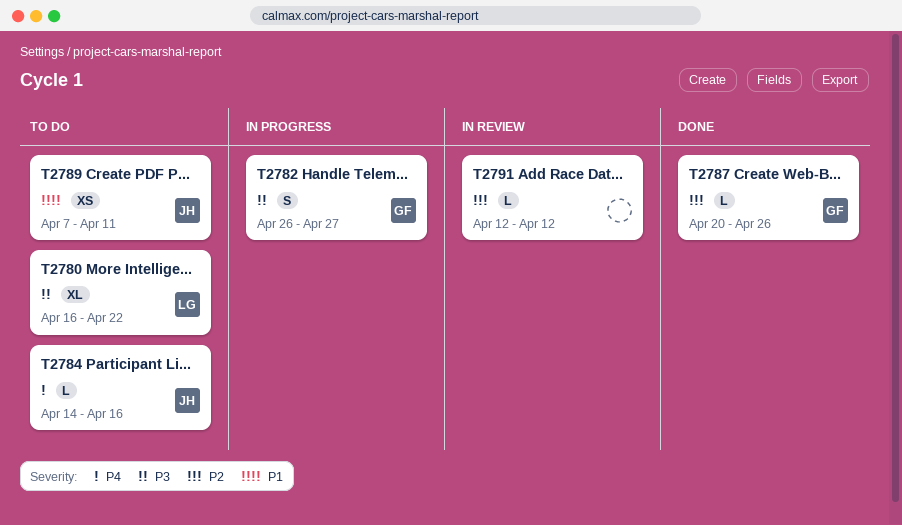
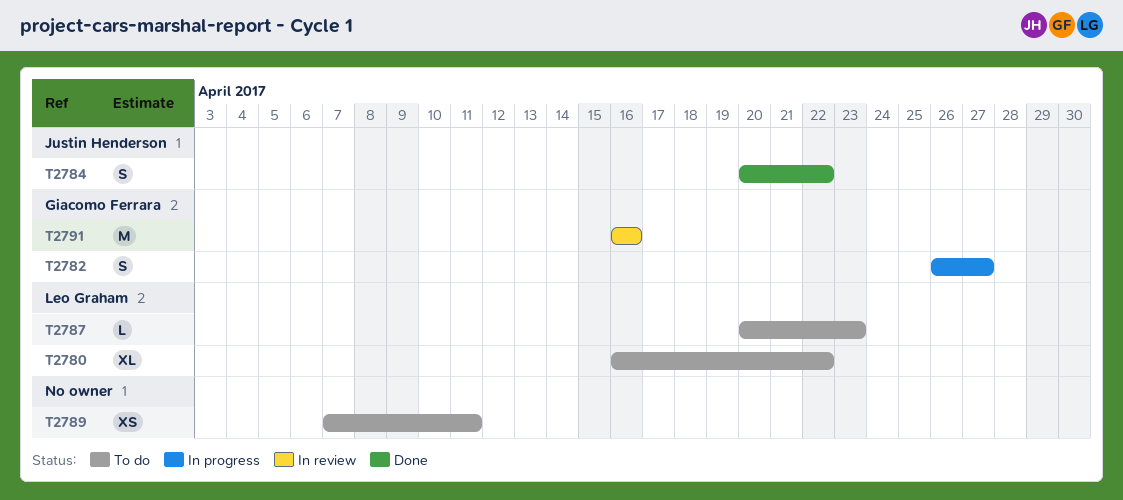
T2784, status: To do -> Done
T2784, estimate: L -> S
T2784, start: Apr 14 -> Apr 20
T2784, due: Apr 16 -> Apr 22
T2787, status: Done -> To do
T2787, owner: Giacomo Ferrara -> Leo Graham
T2787, due: Apr 26 -> Apr 23
T2789, owner: Justin Henderson -> none
T2791, owner: none -> Giacomo Ferrara
T2791, estimate: L -> M
T2791, start: Apr 12 -> Apr 16
T2791, due: Apr 12 -> Apr 16

